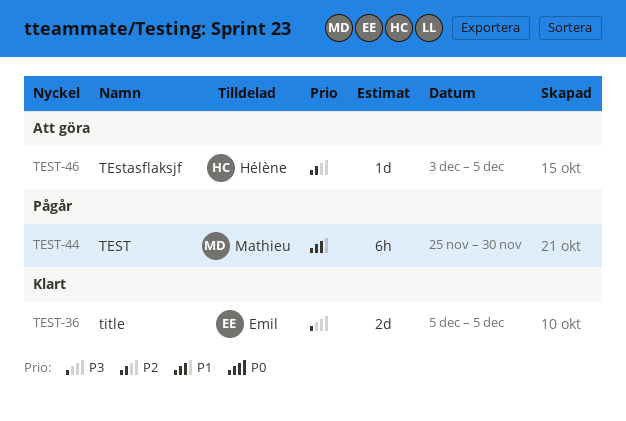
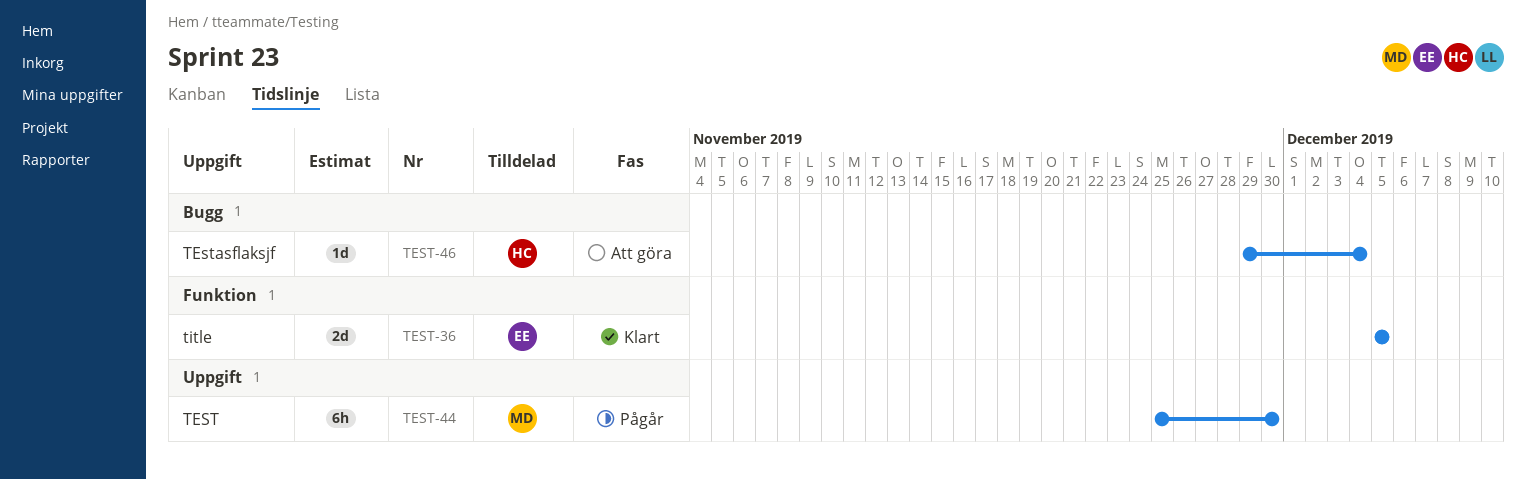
TEST-46, start: Dec 3 -> Nov 29
TEST-46, due: Dec 5 -> Dec 4

